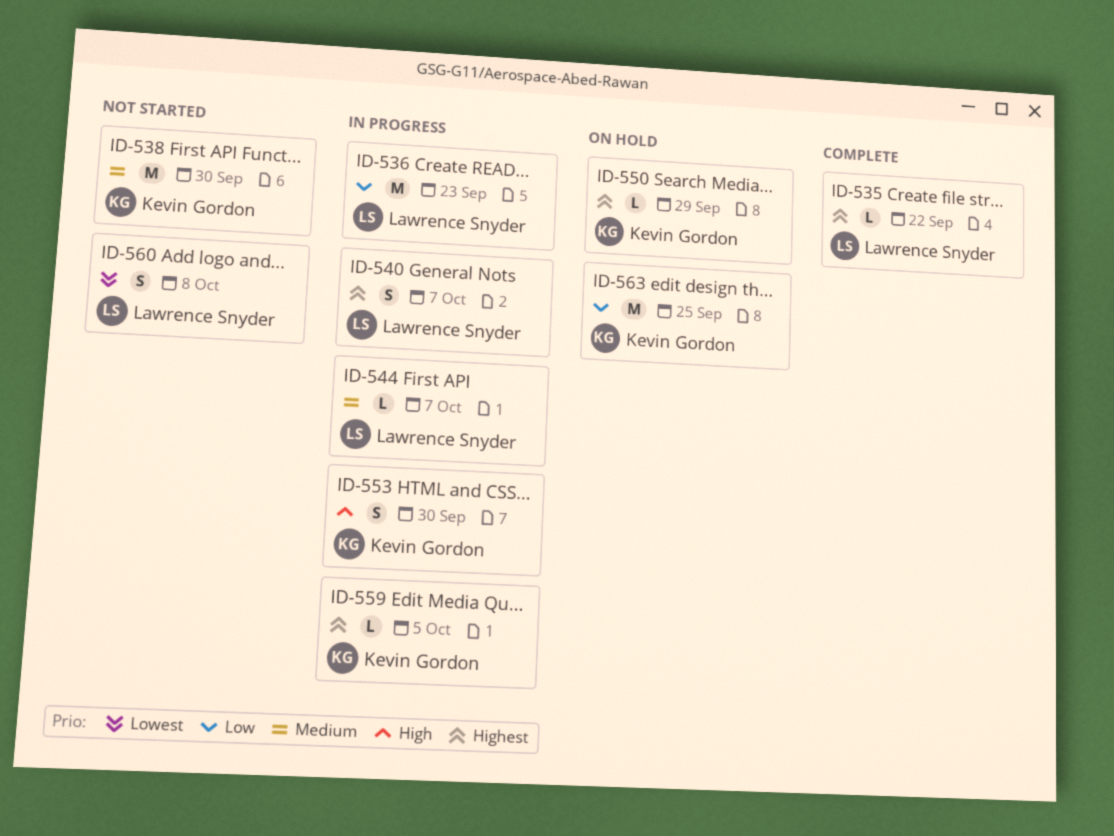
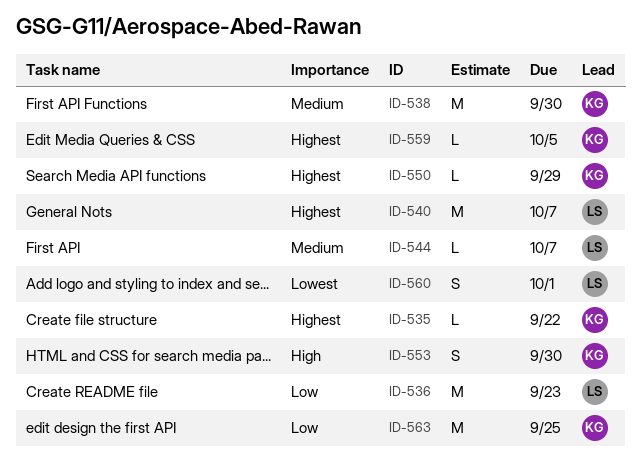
ID-535, owner: Lawrence Snyder -> Kevin Gordon
ID-540, estimate: S -> M
ID-560, due: Oct 8 -> Oct 1

